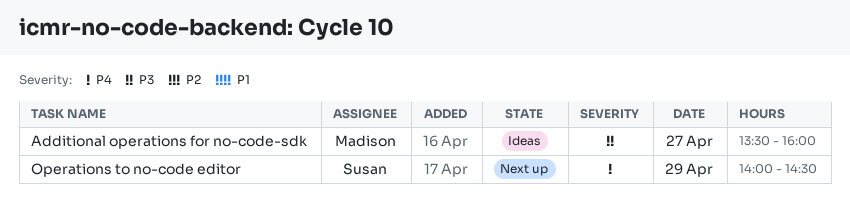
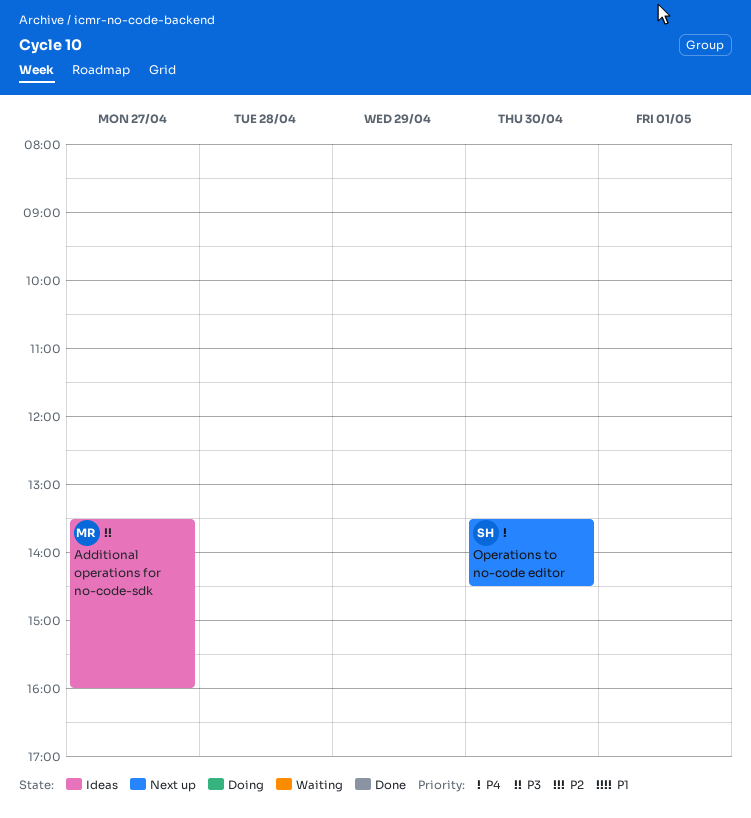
Operations to no-code editor, day: Apr 29 -> Apr 30
Operations to no-code editor, begins: 14:00 -> 13:30

